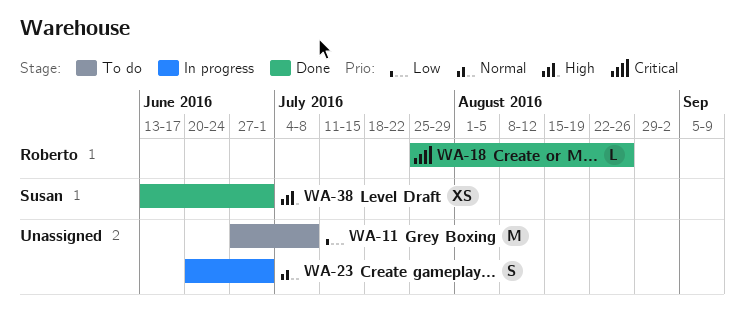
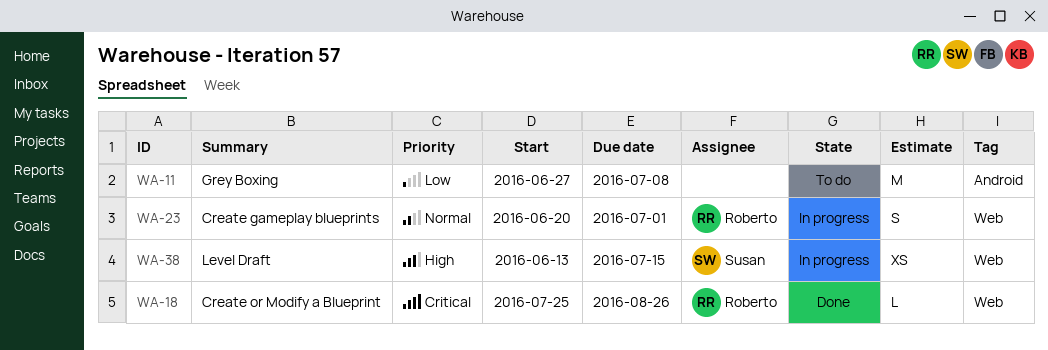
WA-23, owner: none -> Roberto
WA-38, status: Done -> In progress
WA-38, due: Jul 1 -> Jul 15

